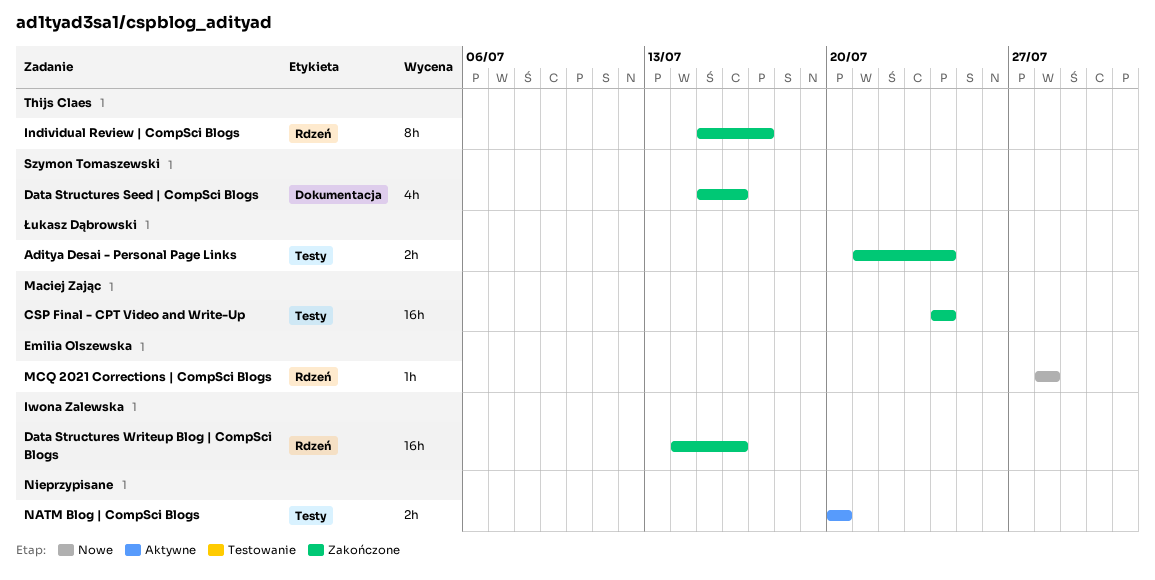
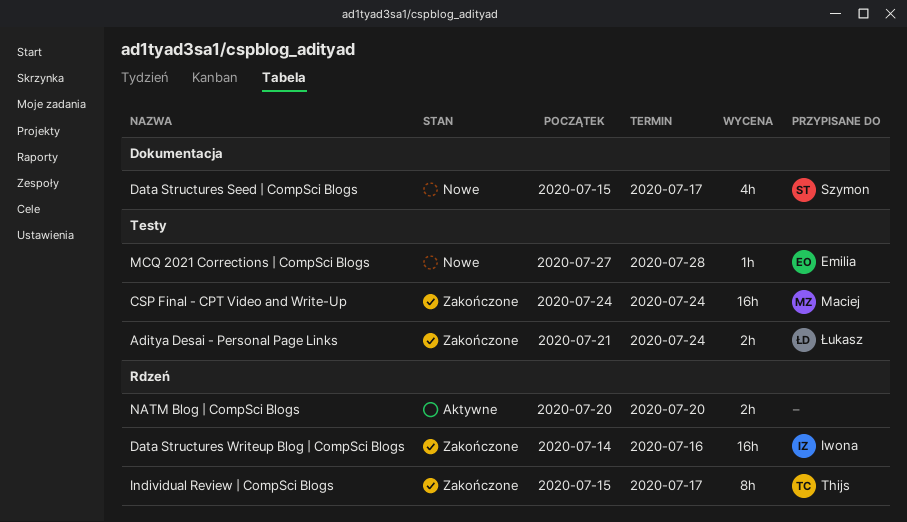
Data Structures Seed | CompSci Blogs, status: Zakończone -> Nowe
Data Structures Seed | CompSci Blogs, due: Jul 16 -> Jul 17
MCQ 2021 Corrections | CompSci Blogs, label: Rdzeń -> Testy
MCQ 2021 Corrections | CompSci Blogs, start: Jul 28 -> Jul 27
NATM Blog | CompSci Blogs, label: Testy -> Rdzeń

